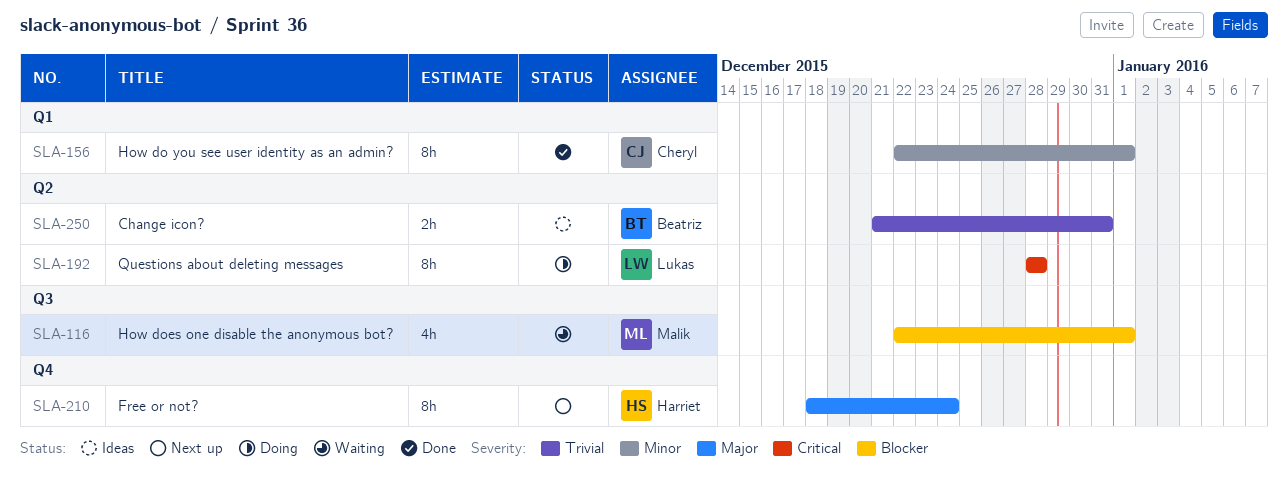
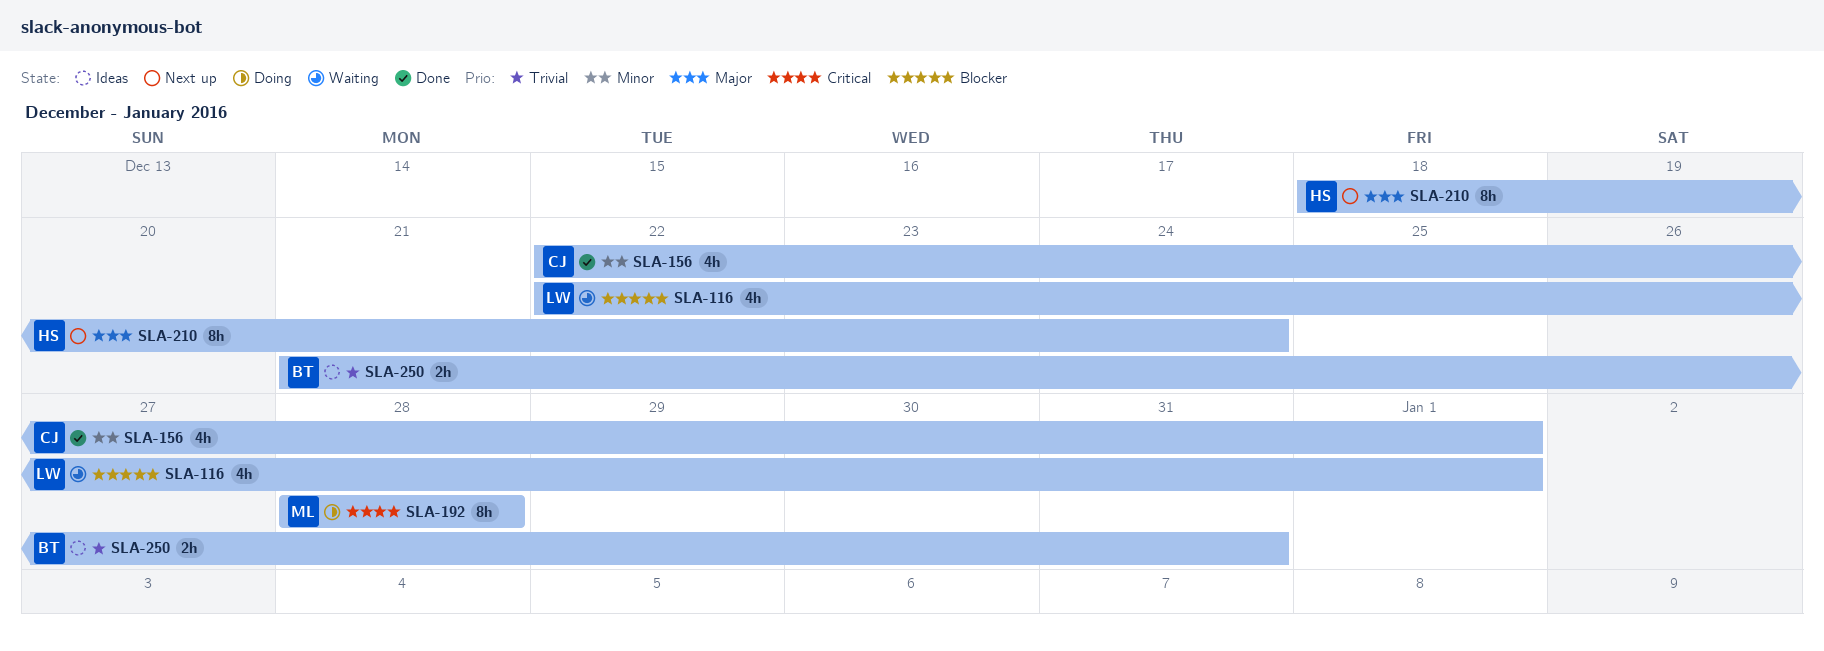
SLA-116, owner: Malik -> Lukas
SLA-156, estimate: 8h -> 4h
SLA-192, owner: Lukas -> Malik

